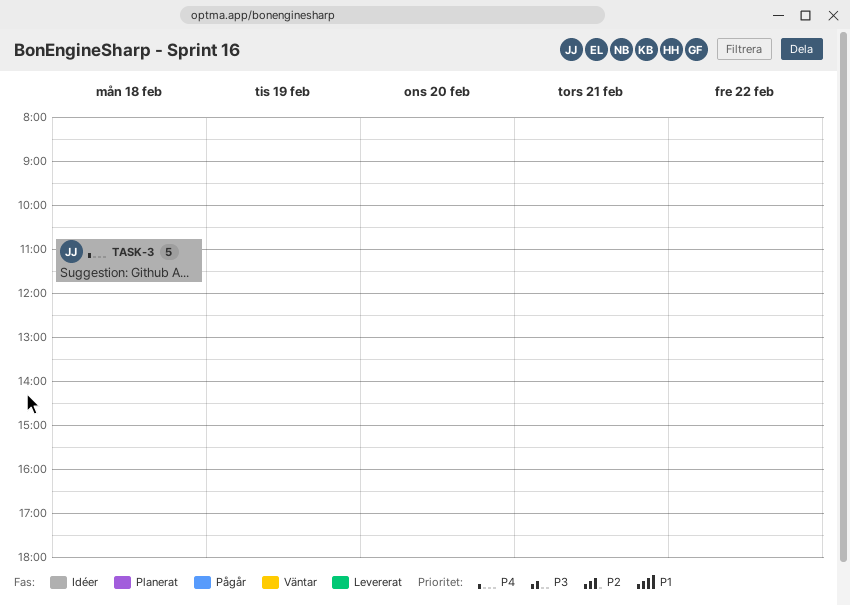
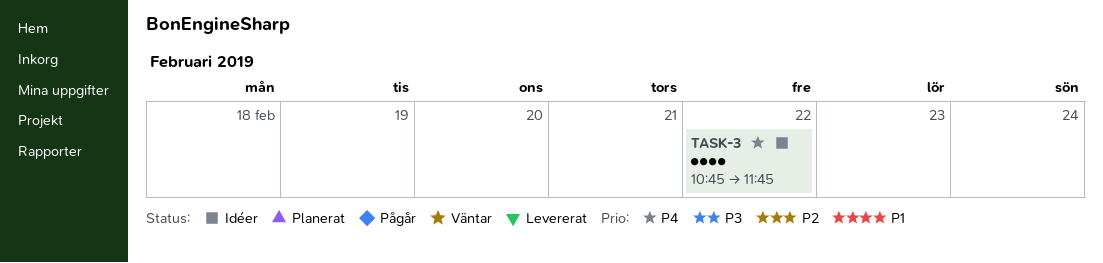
TASK-3, estimate: 5 -> 4
TASK-3, day: Feb 18 -> Feb 22

